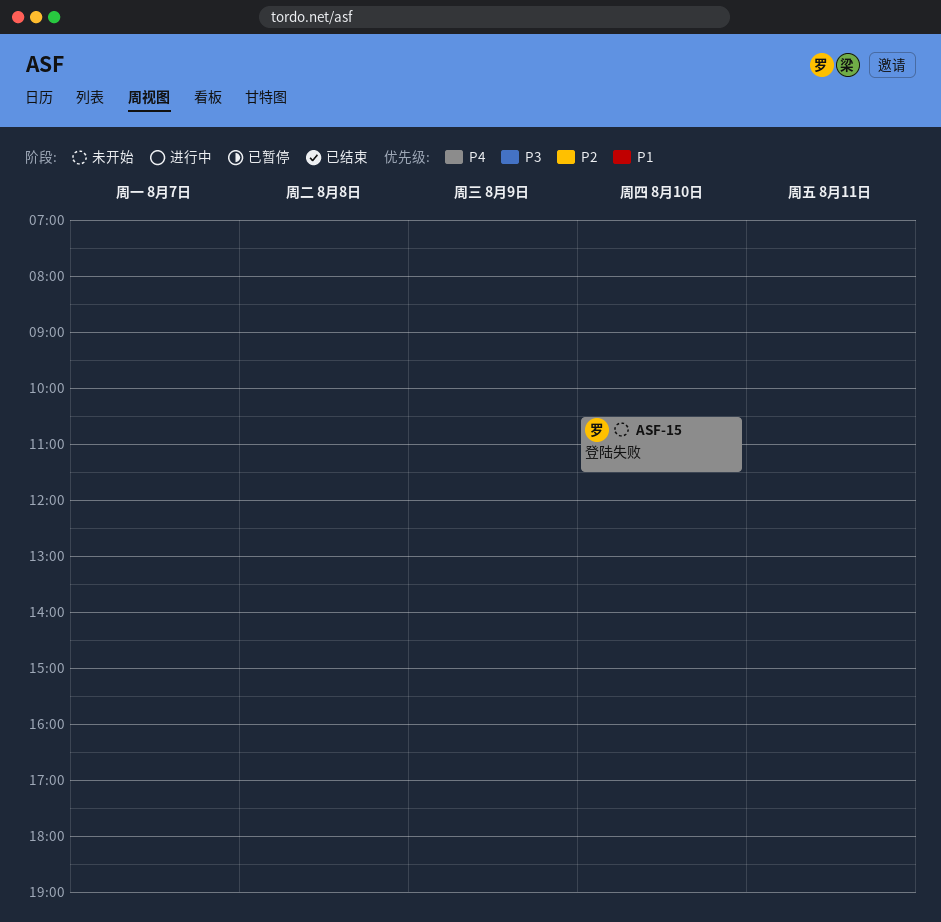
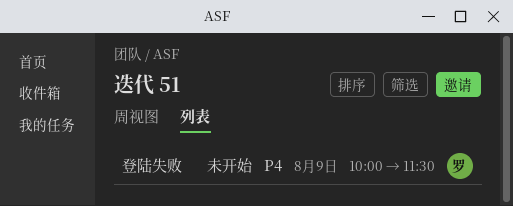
登陆失败, day: Aug 10 -> Aug 9
登陆失败, begins: 10:30 -> 10:00

